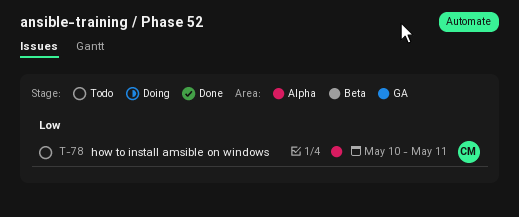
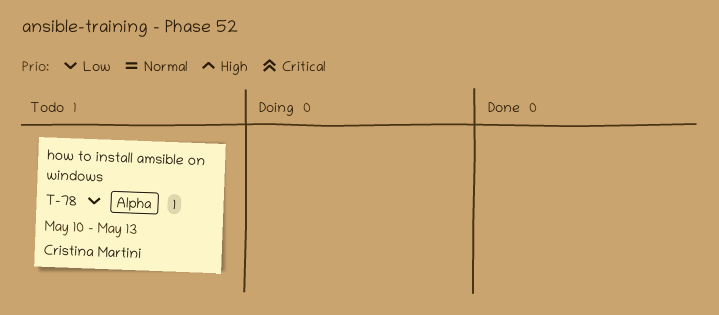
T-78, due: May 11 -> May 13

